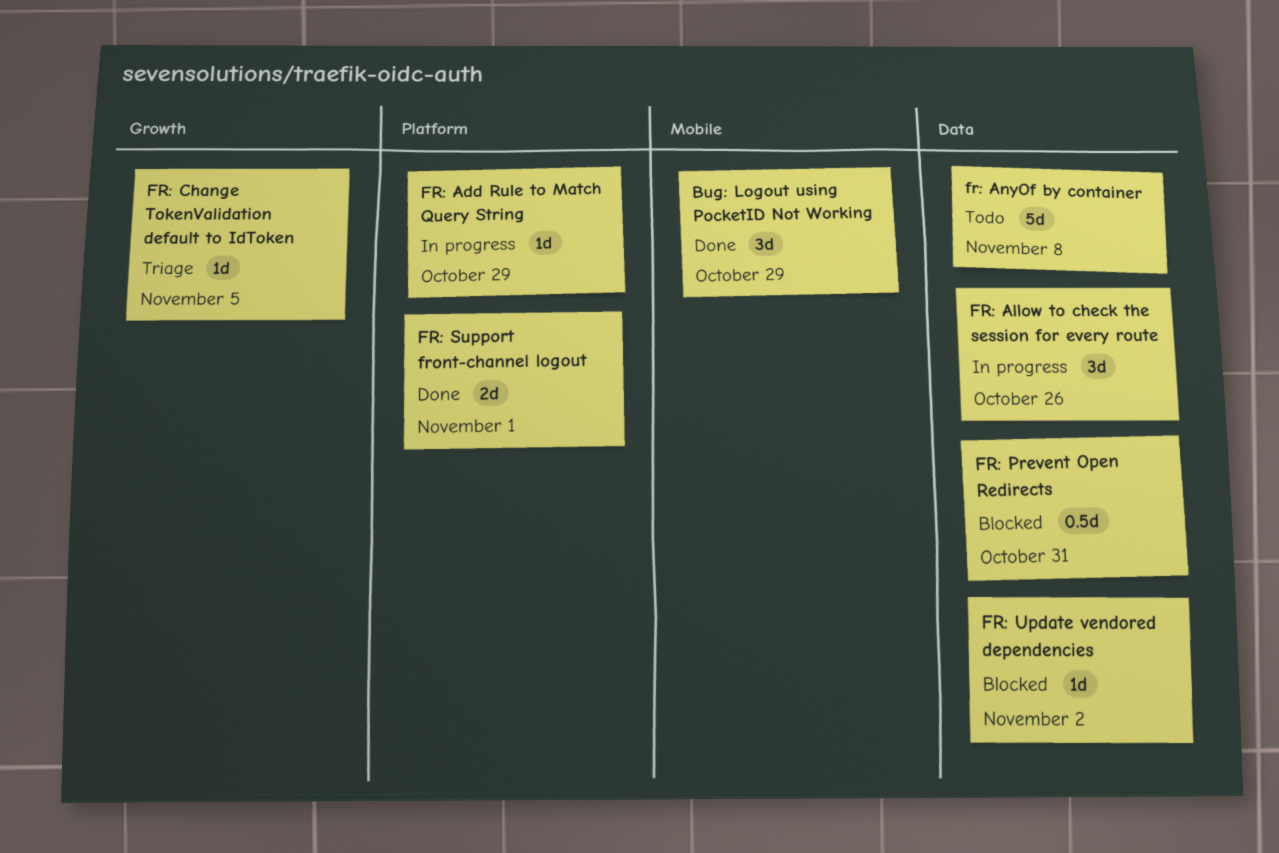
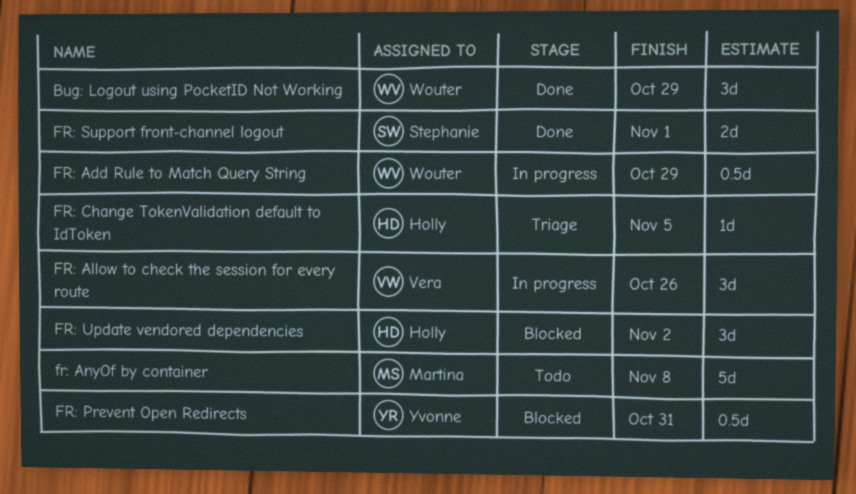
FR: Add Rule to Match Query String, estimate: 1d -> 0.5d
FR: Update vendored dependencies, estimate: 1d -> 3d

